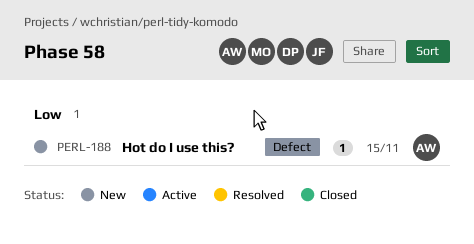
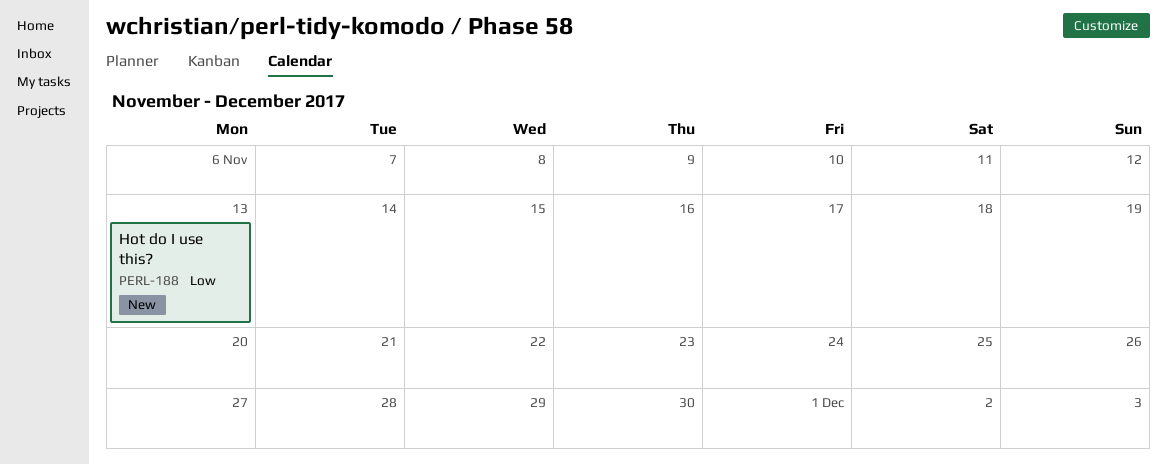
PERL-188, due: Nov 15 -> Nov 13

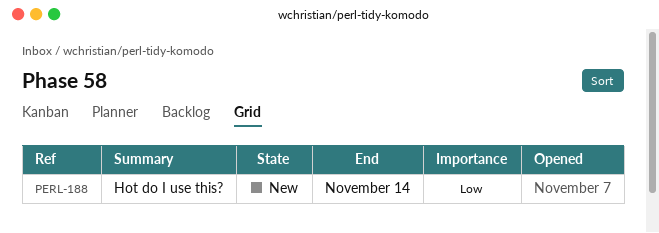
PERL-188, due: Nov 13 -> Nov 14

